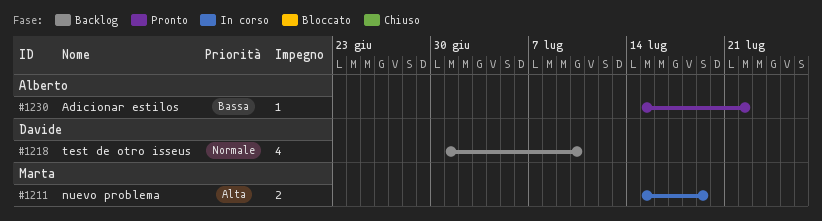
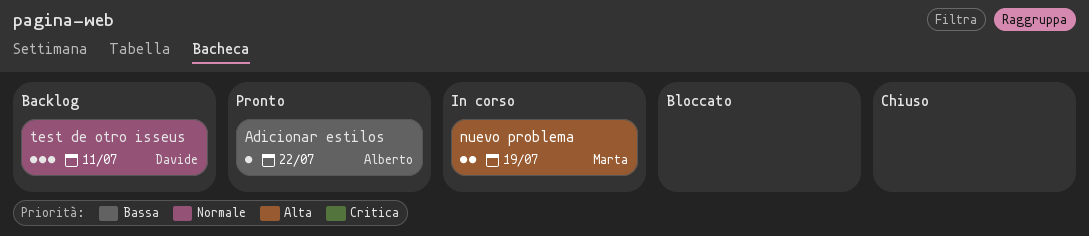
test de otro isseus, estimate: 4 -> 3
test de otro isseus, due: Jul 10 -> Jul 11

